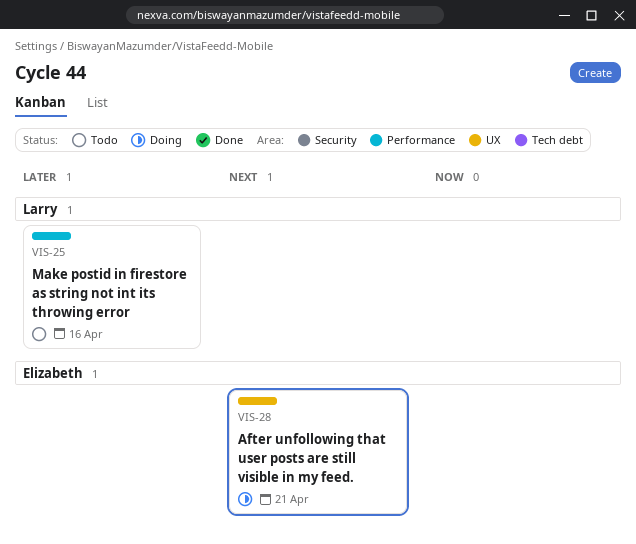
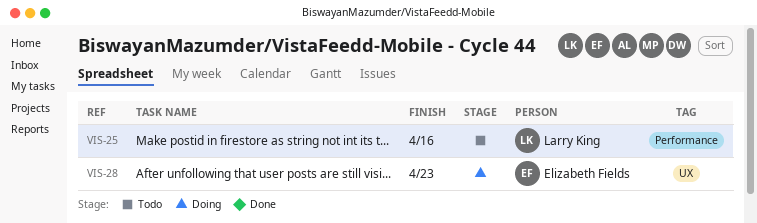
VIS-28, due: Apr 21 -> Apr 23

